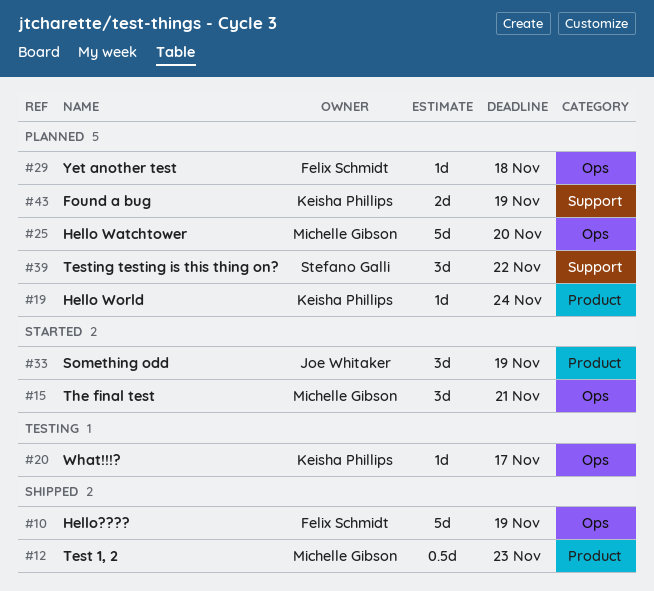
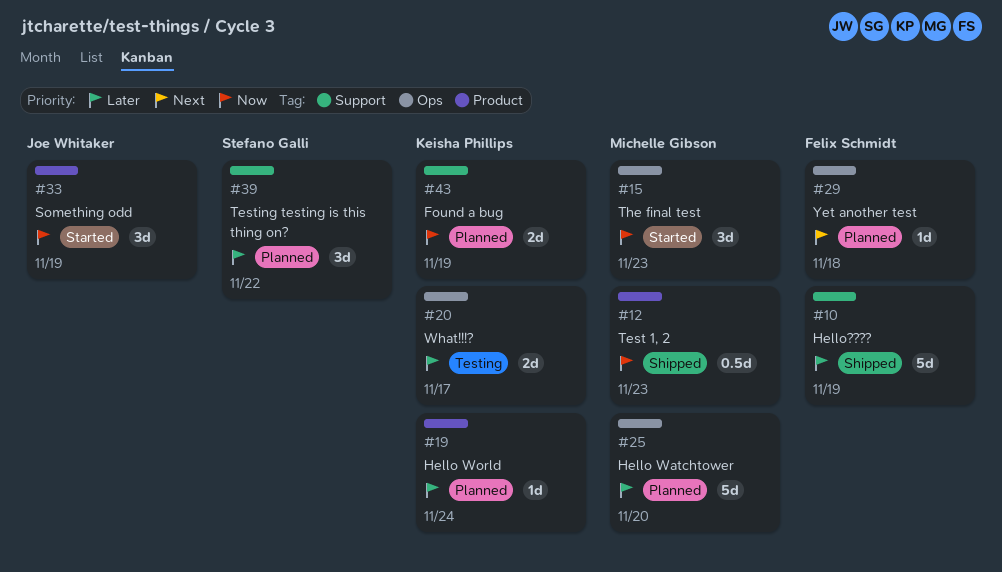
#10, label: Ops -> Support
#15, due: Nov 21 -> Nov 23
#20, estimate: 1d -> 2d

